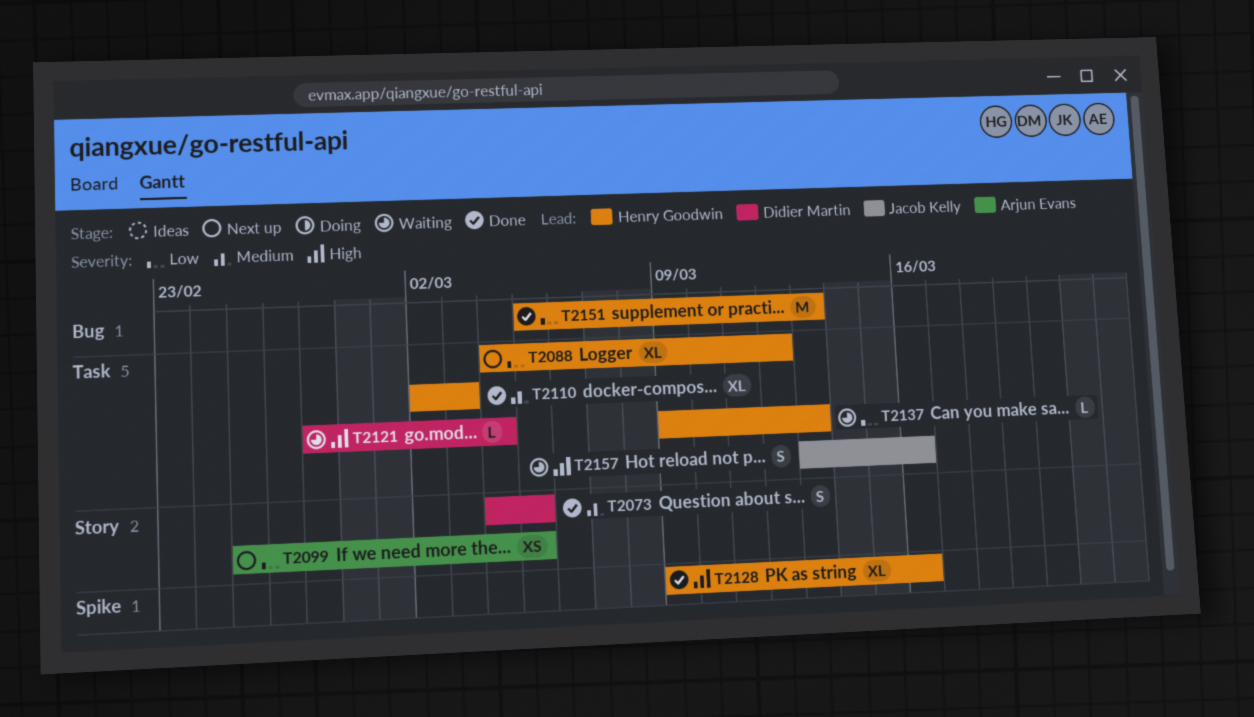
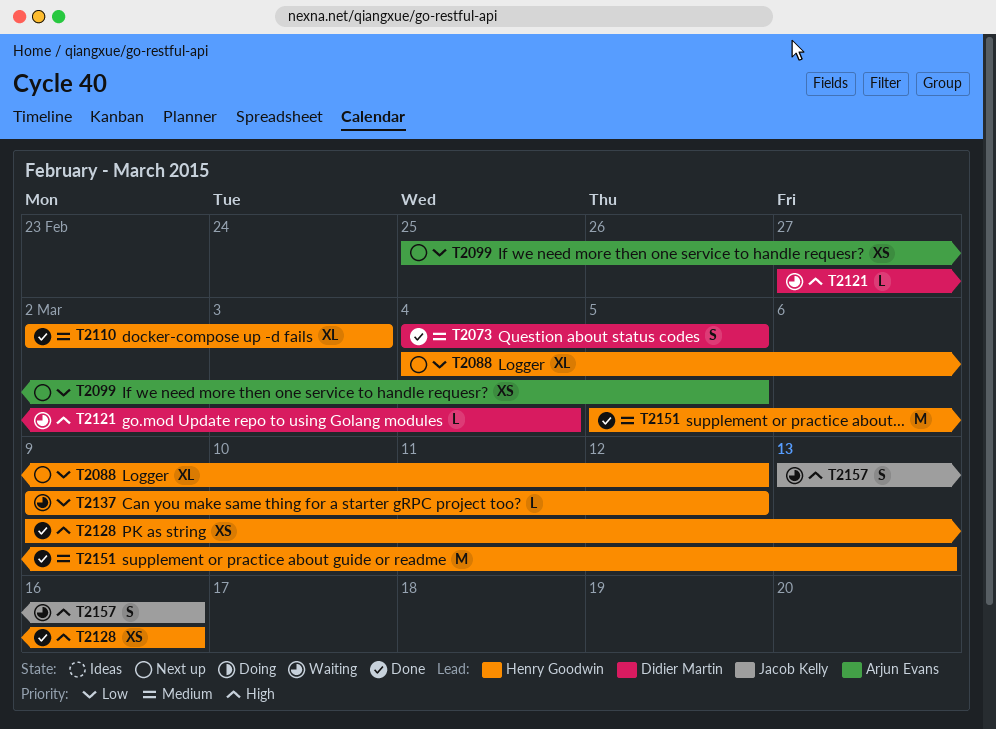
T2128, estimate: XL -> XS
T2137, due: Mar 13 -> Mar 12
T2151, priority: Low -> Medium

